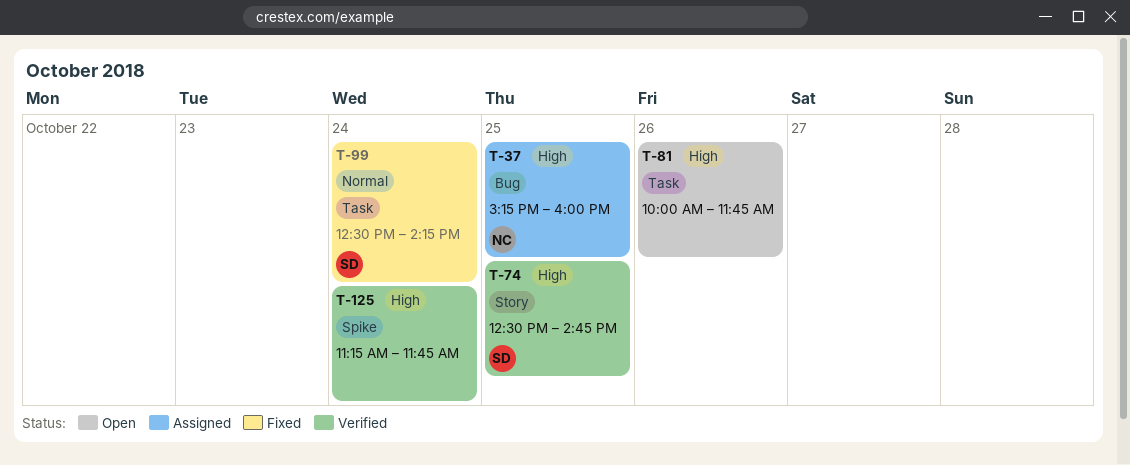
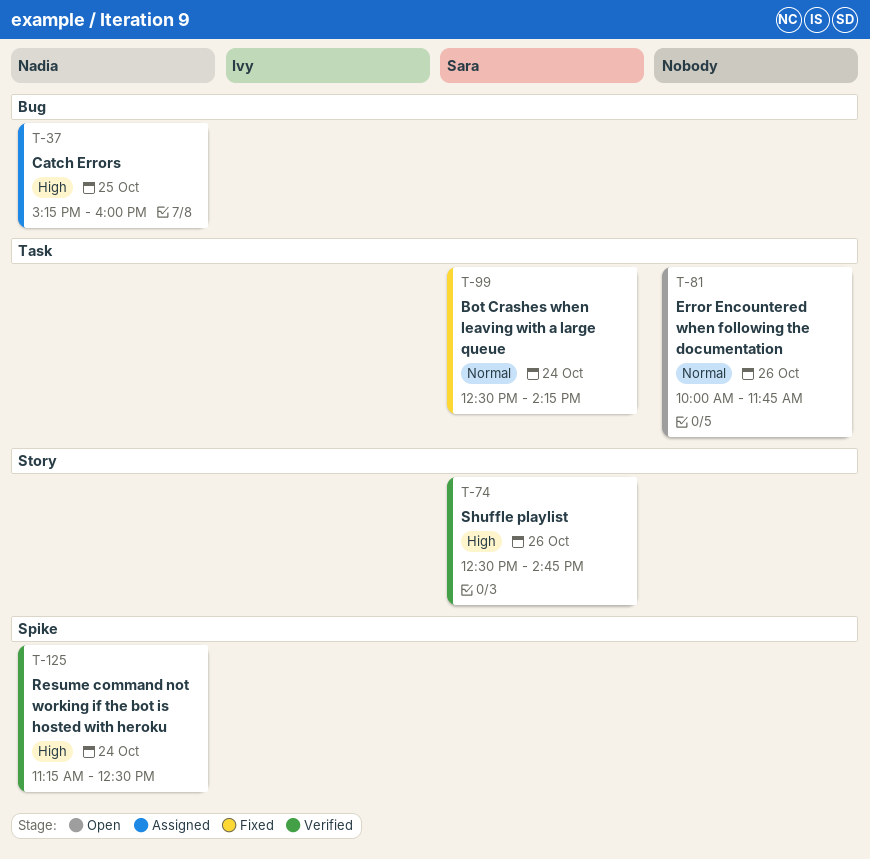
T-74, day: Oct 25 -> Oct 26
T-81, priority: High -> Normal
T-125, owner: none -> Nadia
T-125, ends: 11:45 -> 12:30

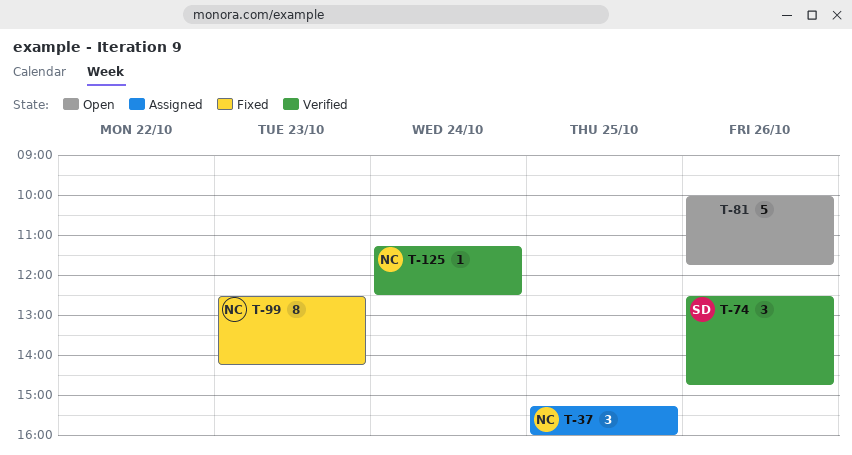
T-99, owner: Sara -> Nadia
T-99, day: Oct 24 -> Oct 23

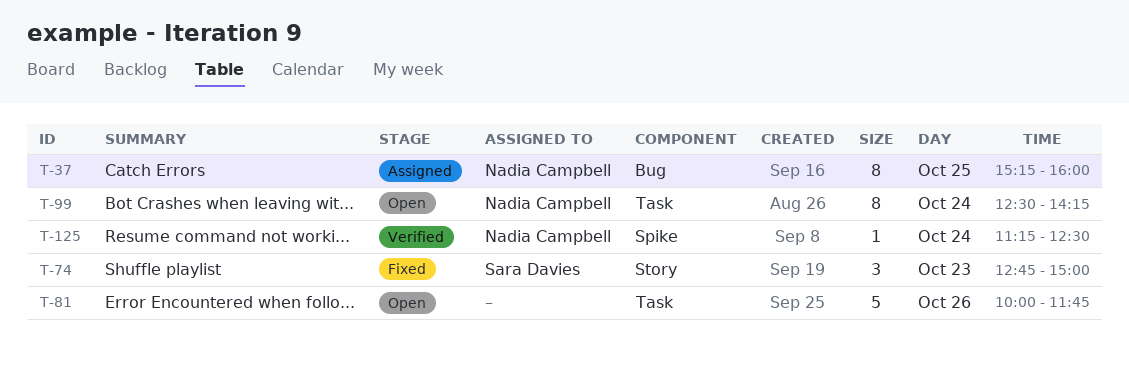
T-37, estimate: 3 -> 8
T-74, status: Verified -> Fixed
T-74, day: Oct 26 -> Oct 23
T-74, begins: 12:30 -> 12:45
T-74, ends: 14:45 -> 15:00
T-99, status: Fixed -> Open
T-99, day: Oct 23 -> Oct 24

